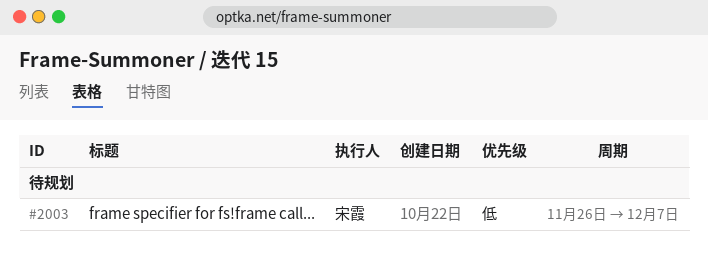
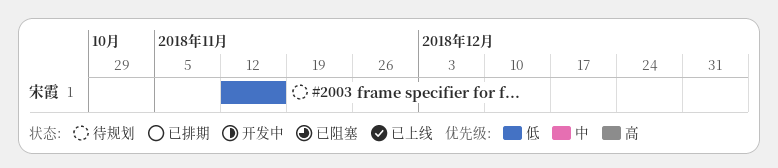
#2003, start: Nov 26 -> Nov 12
#2003, due: Dec 7 -> Nov 16

